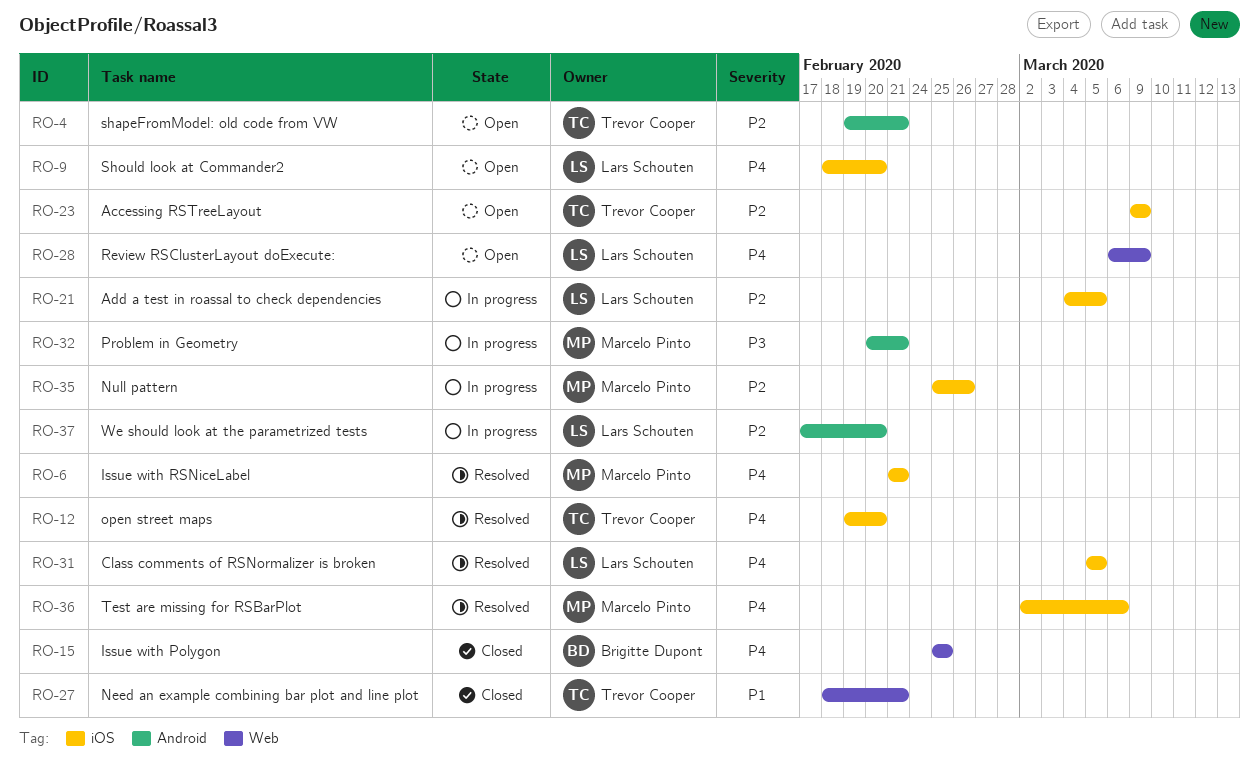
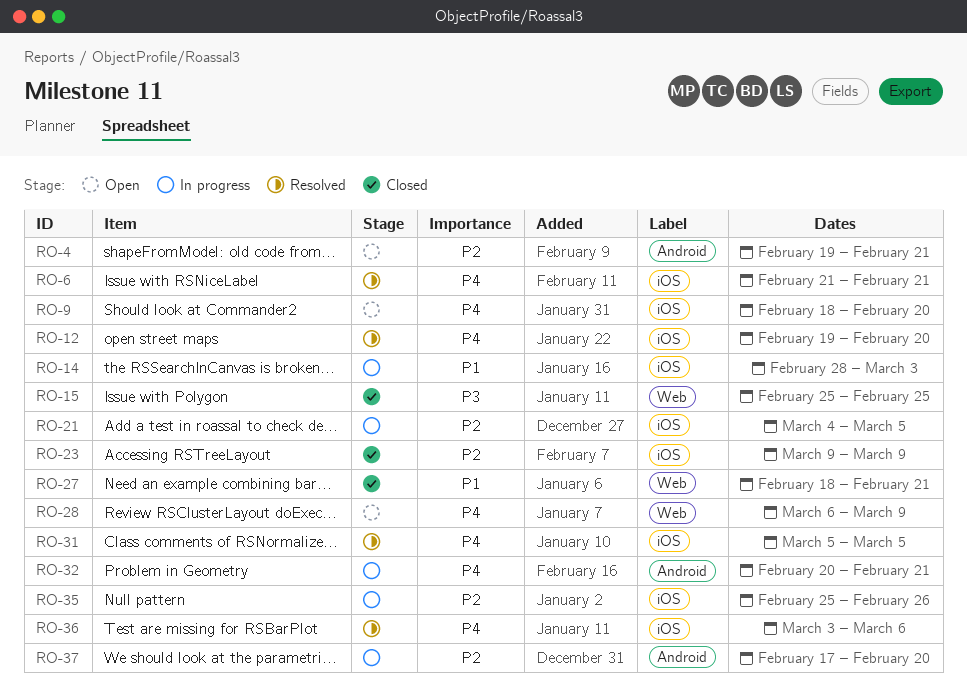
RO-14: none -> present
RO-15, priority: P4 -> P3
RO-23, status: Open -> Closed
RO-32, priority: P3 -> P4
RO-36, start: Mar 2 -> Mar 3

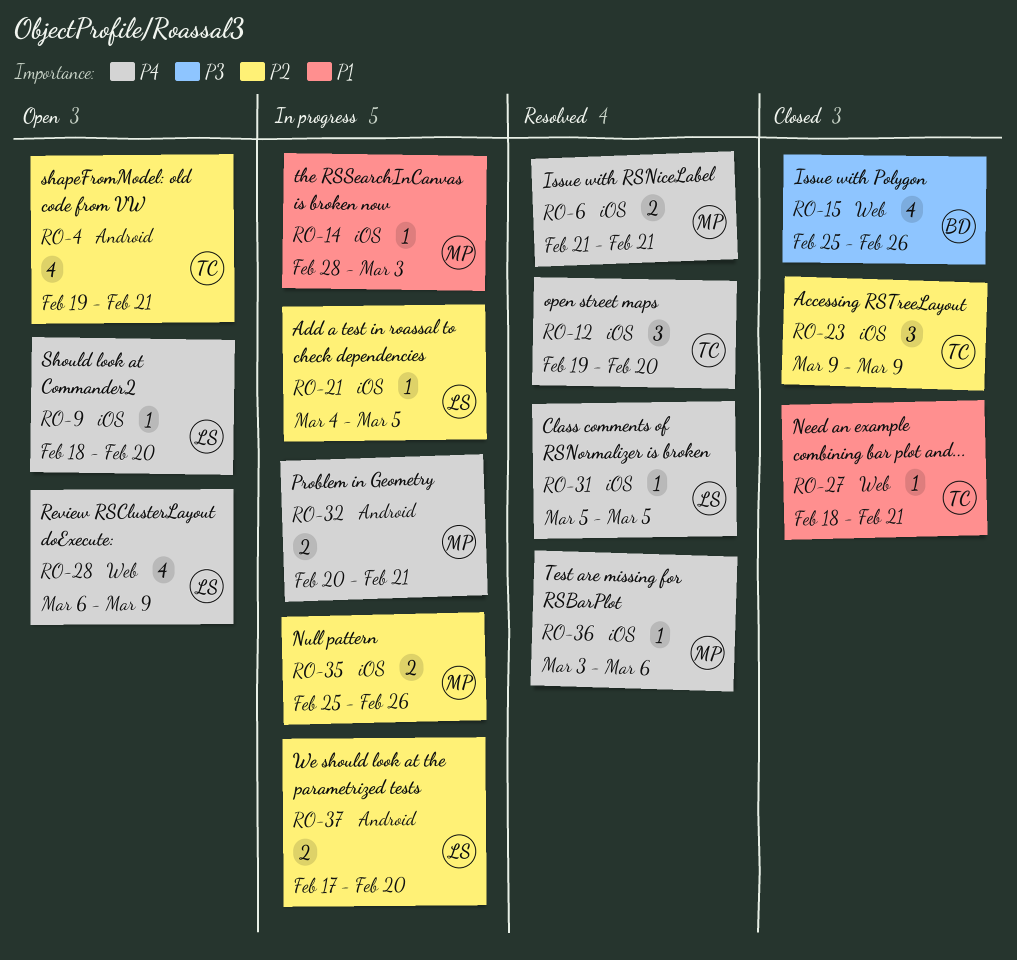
RO-15, due: Feb 25 -> Feb 26

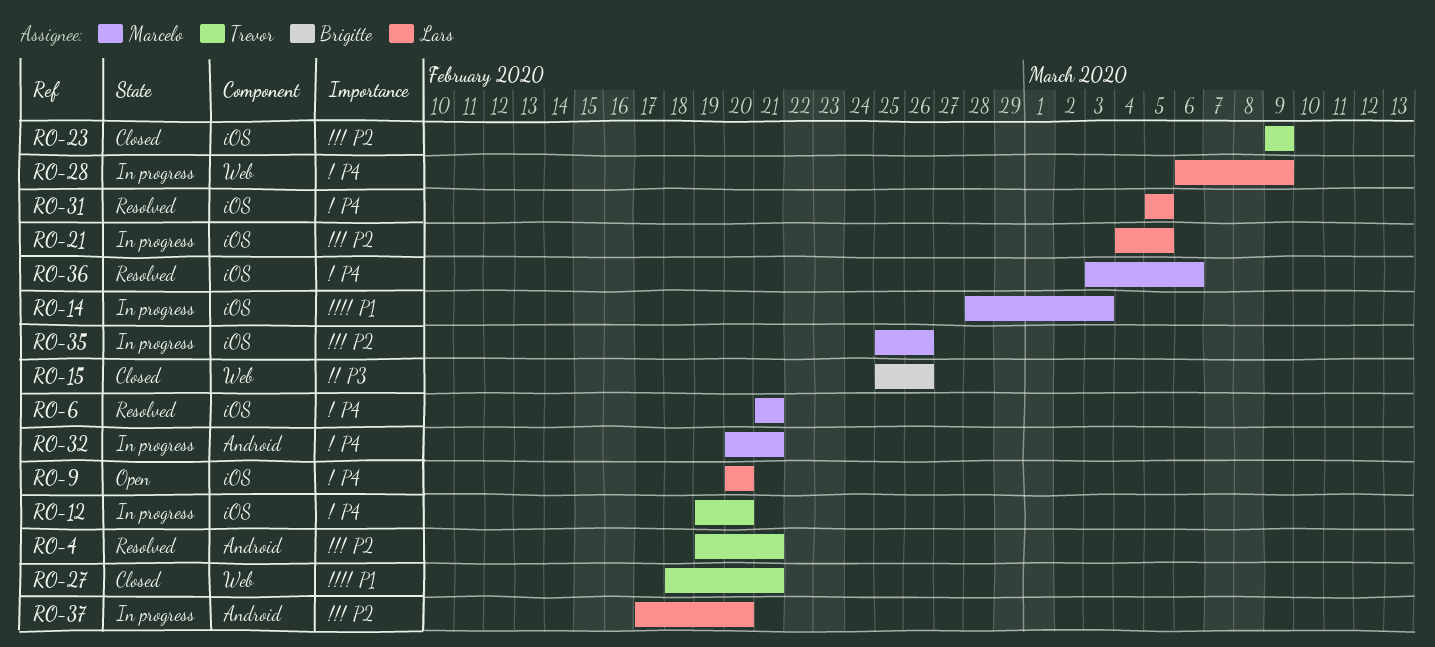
RO-4, status: Open -> Resolved
RO-9, start: Feb 18 -> Feb 20
RO-12, status: Resolved -> In progress
RO-28, status: Open -> In progress

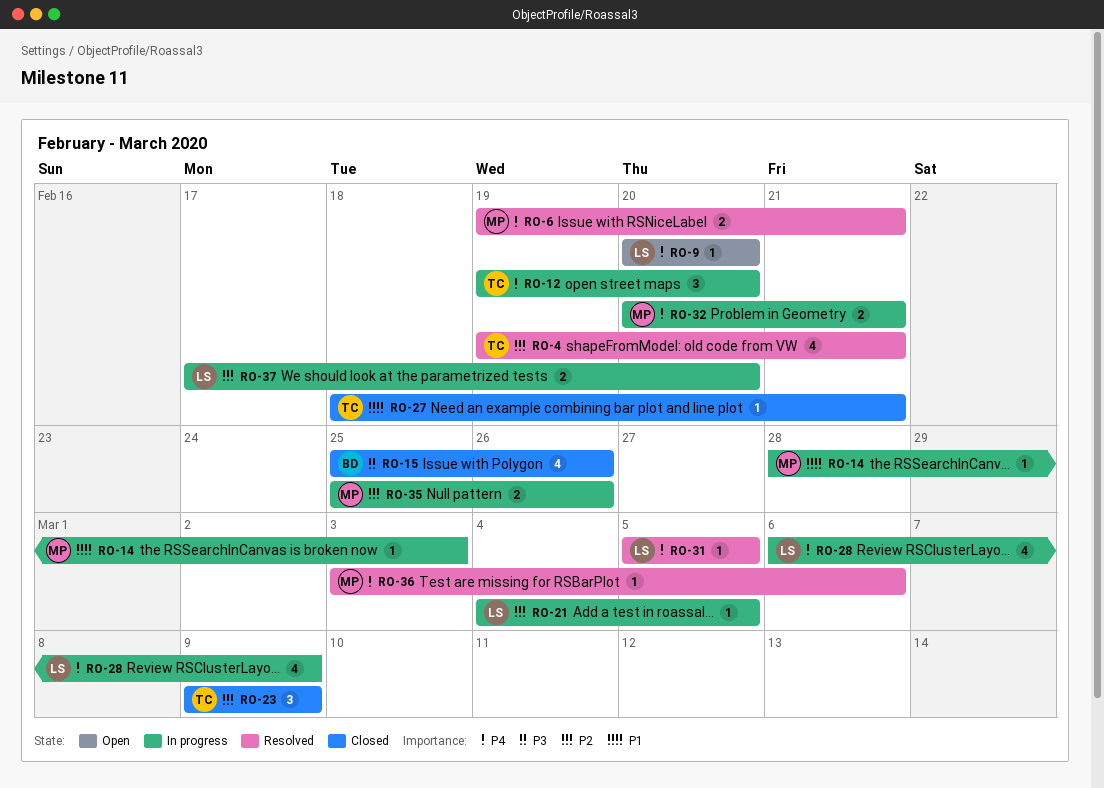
RO-6, start: Feb 21 -> Feb 19

